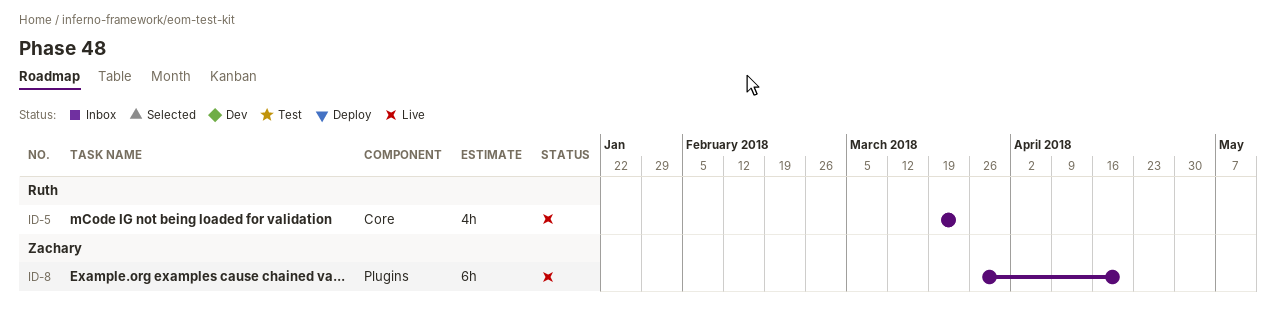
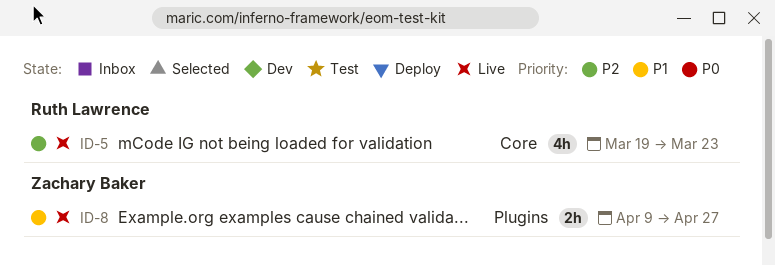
ID-8, estimate: 6h -> 2h
ID-8, start: Mar 26 -> Apr 9
ID-8, due: Apr 20 -> Apr 27

